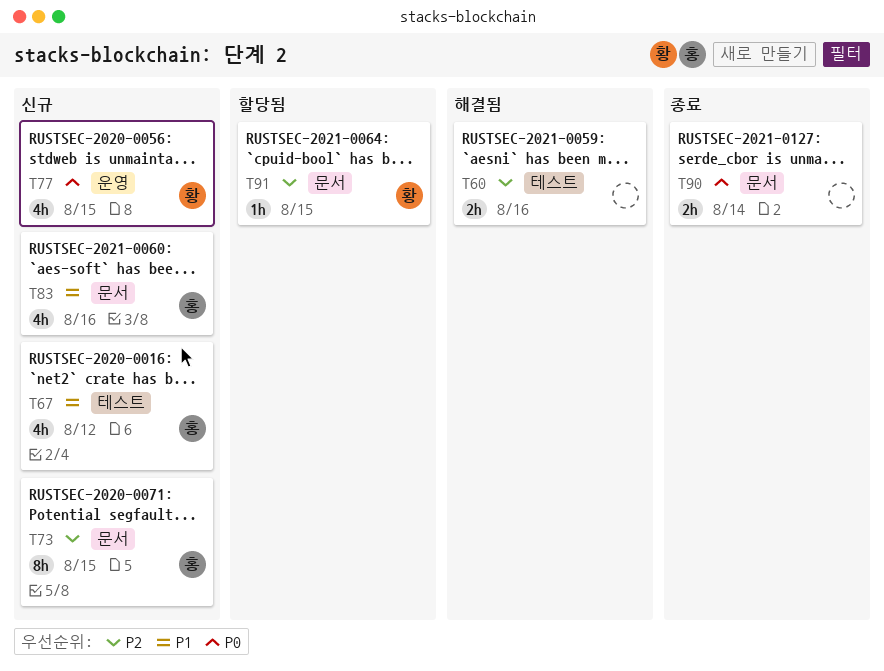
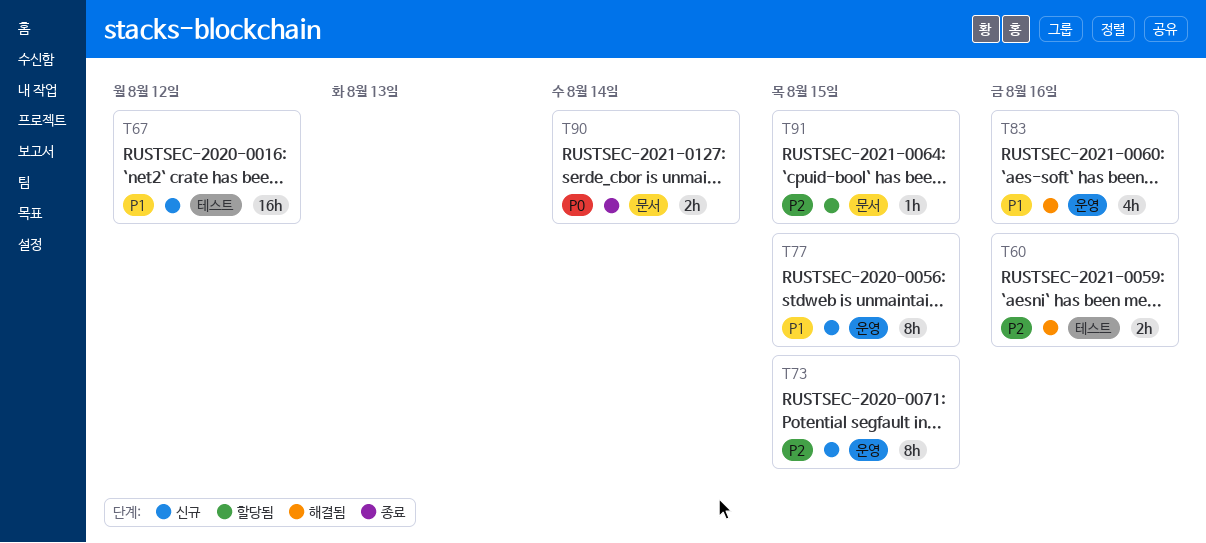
T67, estimate: 4h -> 16h
T73, label: 문서 -> 운영
T77, priority: P0 -> P1
T77, estimate: 4h -> 8h
T83, status: 신규 -> 해결됨
T83, label: 문서 -> 운영

